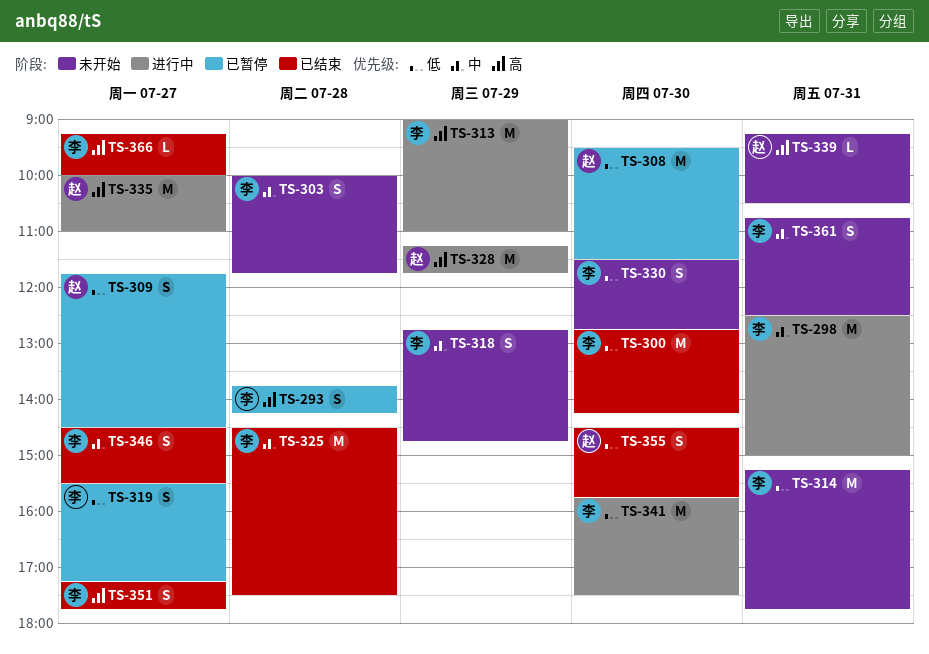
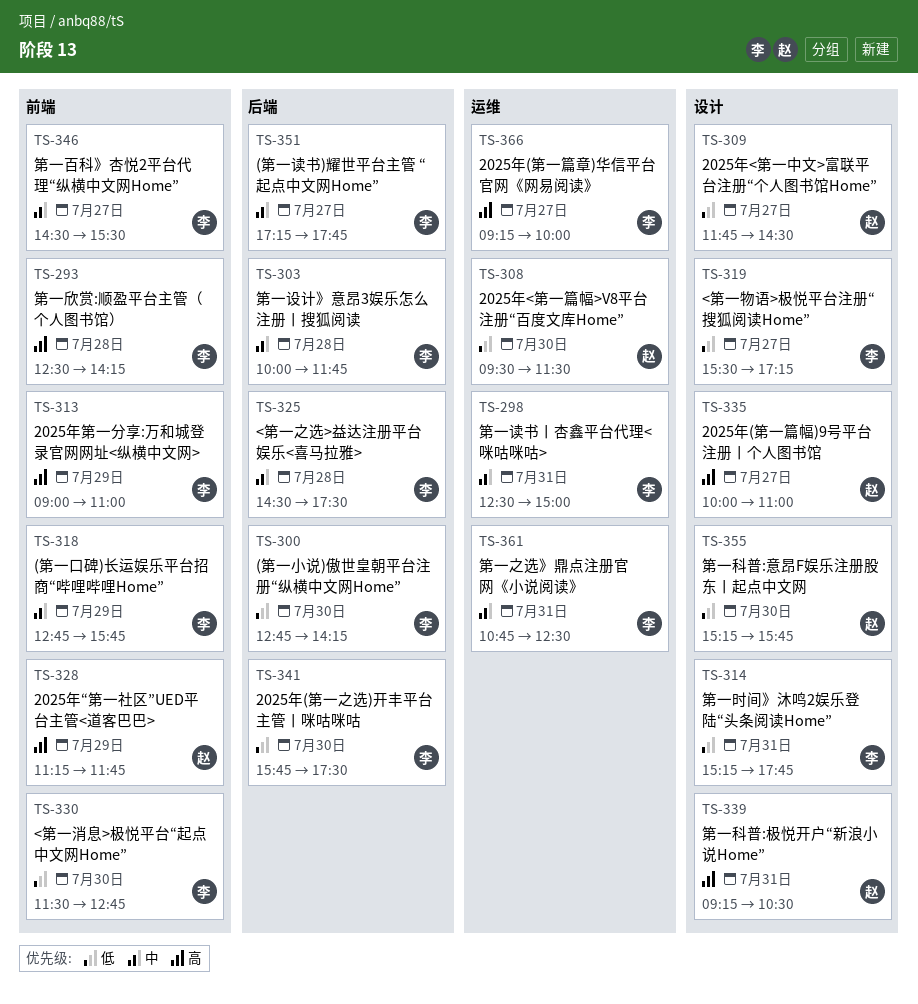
TS-293, begins: 13:45 -> 12:30
TS-318, ends: 14:45 -> 15:45
TS-351, priority: 高 -> 中
TS-355, begins: 14:30 -> 15:15

